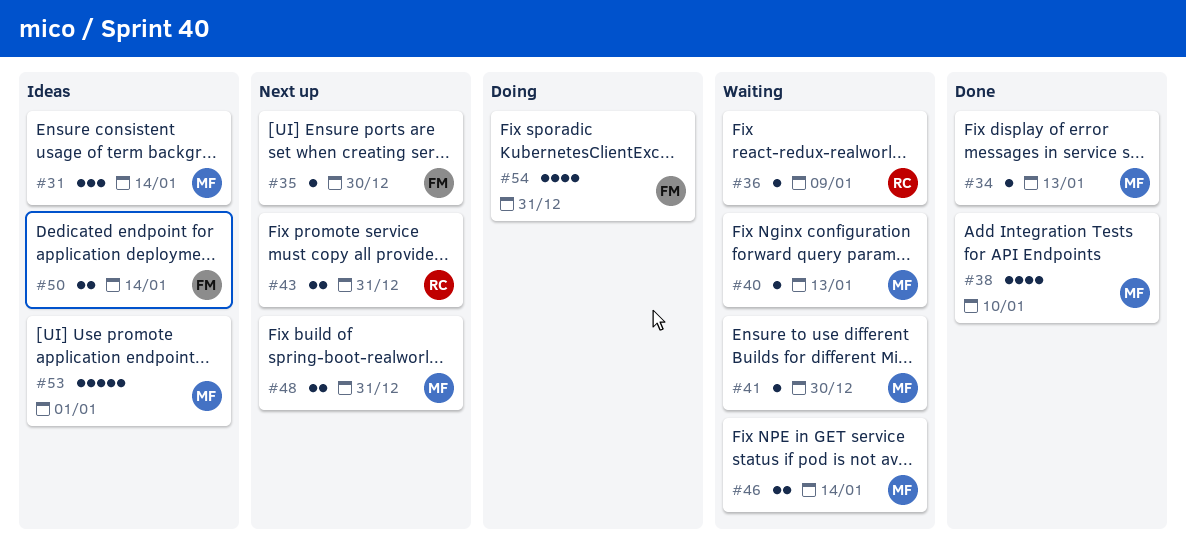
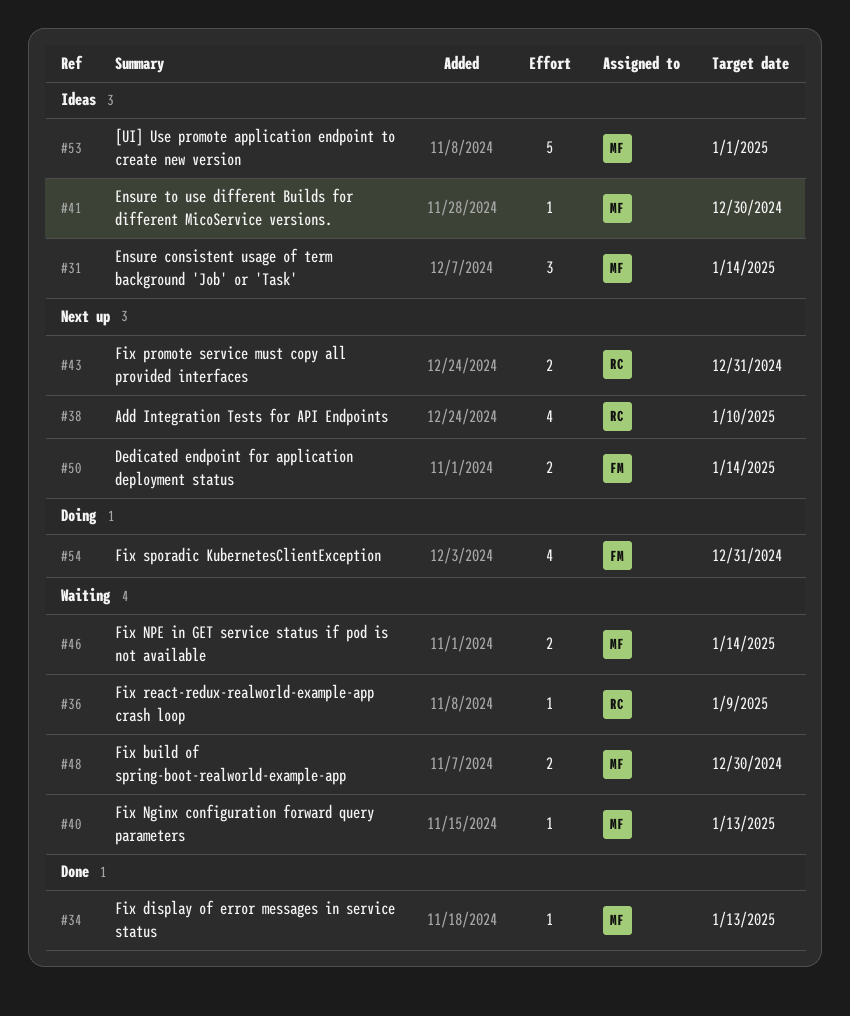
#35: present -> none
#38, status: Done -> Next up
#38, owner: MF -> RC
#41, status: Waiting -> Ideas
#48, status: Next up -> Waiting
#48, due: Dec 31 -> Dec 30
#50, status: Ideas -> Next up

